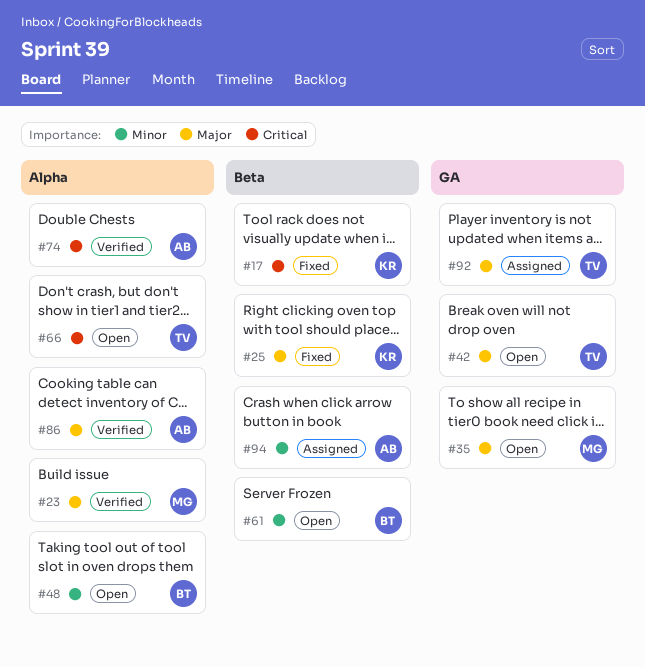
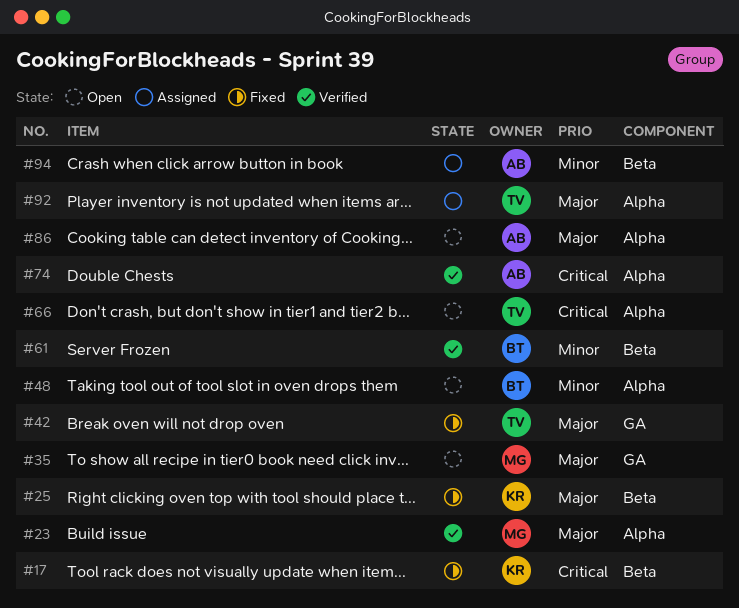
#42, status: Open -> Fixed
#61, status: Open -> Verified
#86, status: Verified -> Open
#92, label: GA -> Alpha

